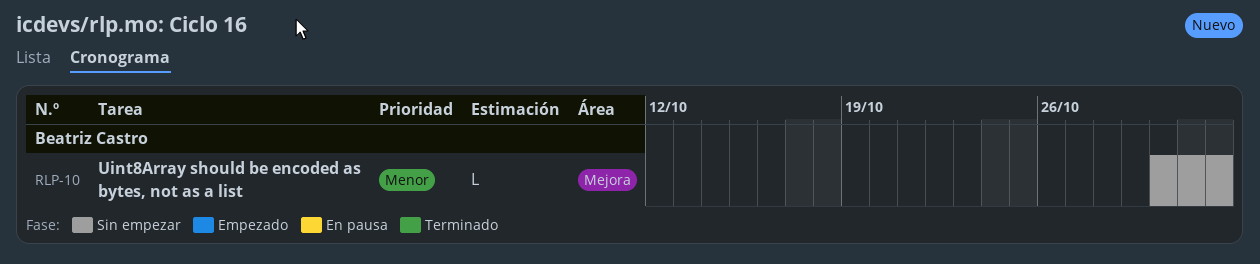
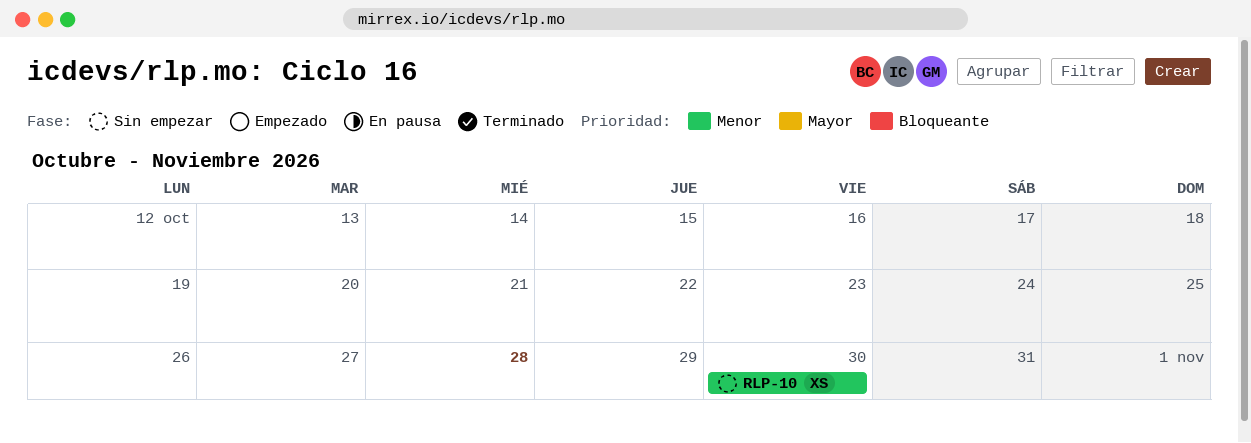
RLP-10, estimate: L -> XS
RLP-10, due: Nov 1 -> Oct 30

